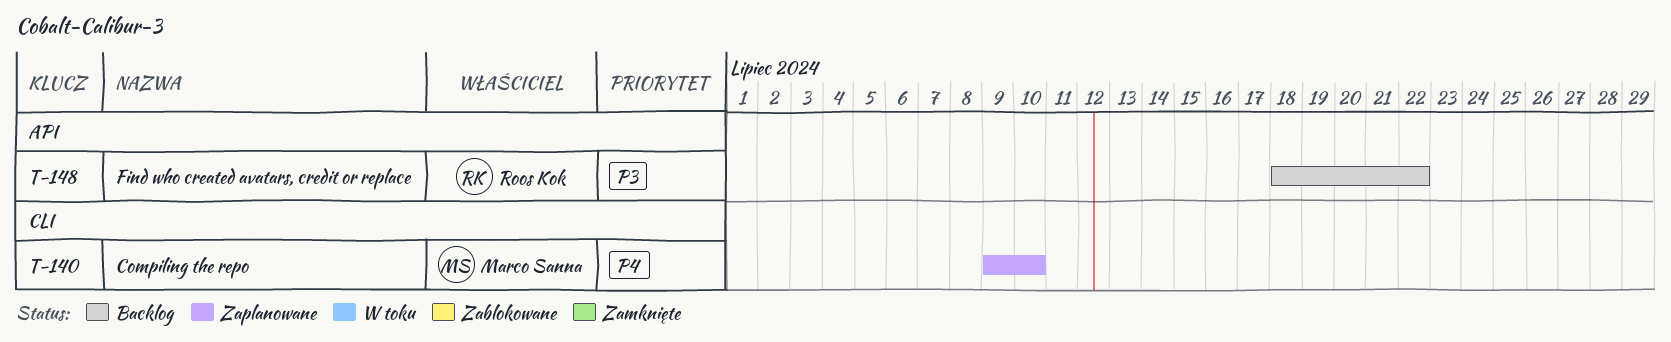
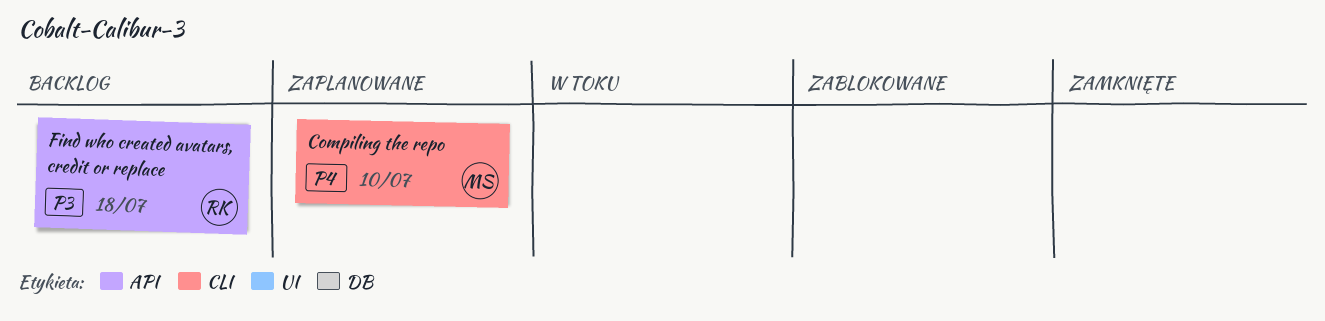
Find who created avatars, credit or replace, due: Jul 22 -> Jul 18

